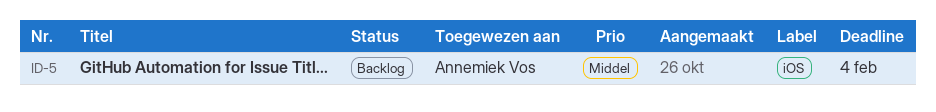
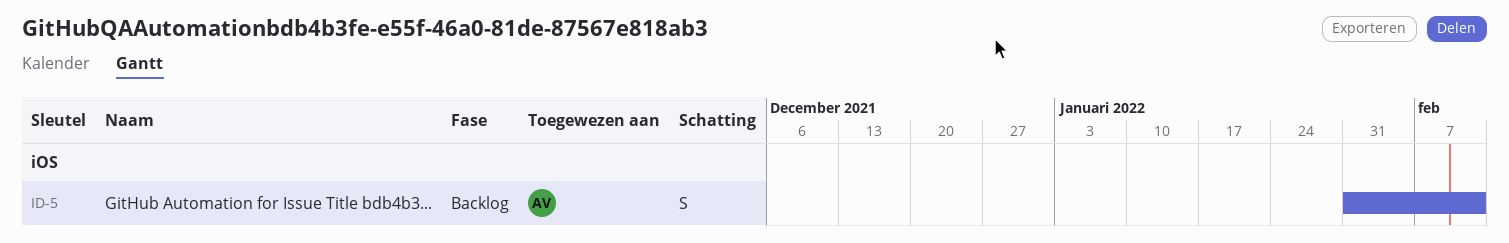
ID-5, due: Feb 4 -> Feb 11

